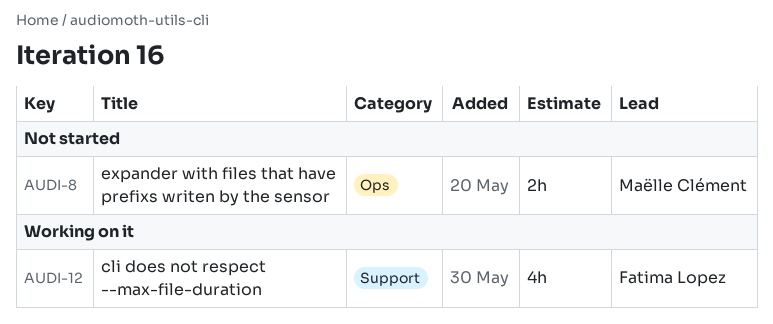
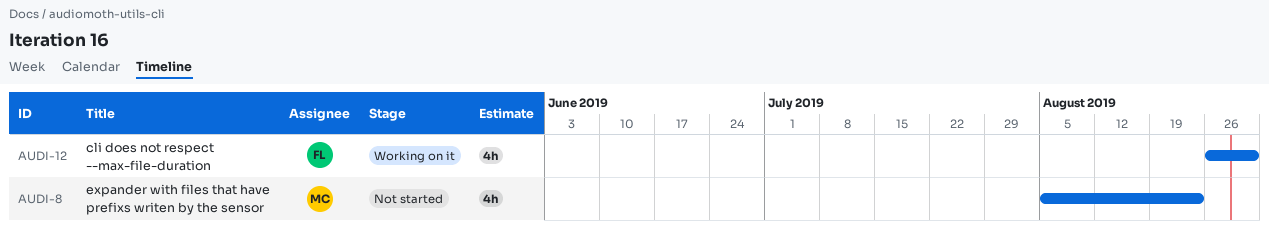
AUDI-8, estimate: 2h -> 4h

